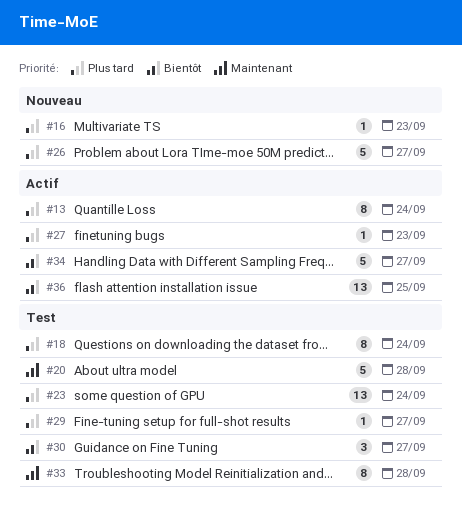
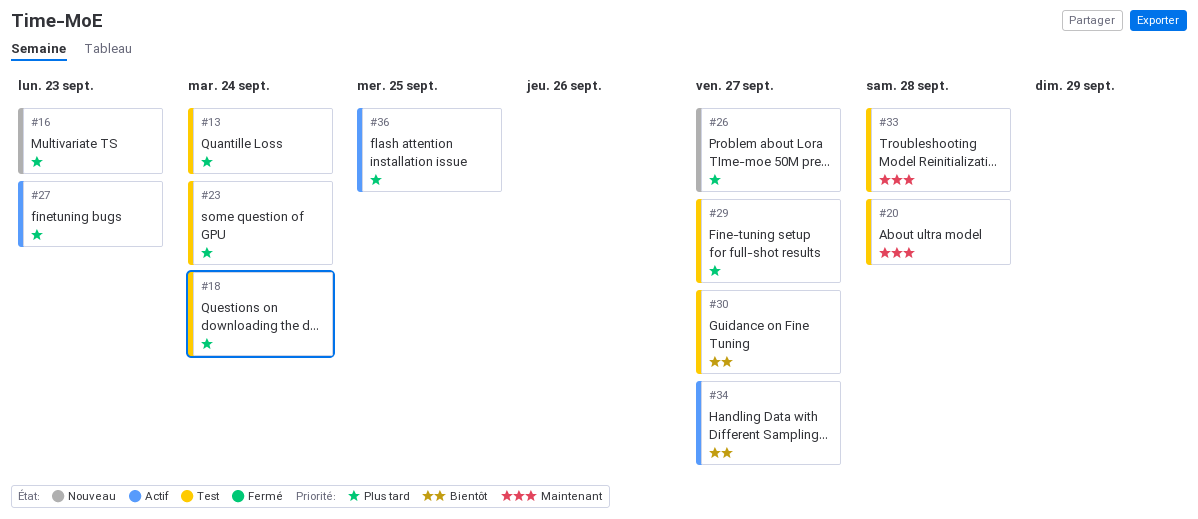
#13, status: Actif -> Test
#36, priority: Bientôt -> Plus tard

